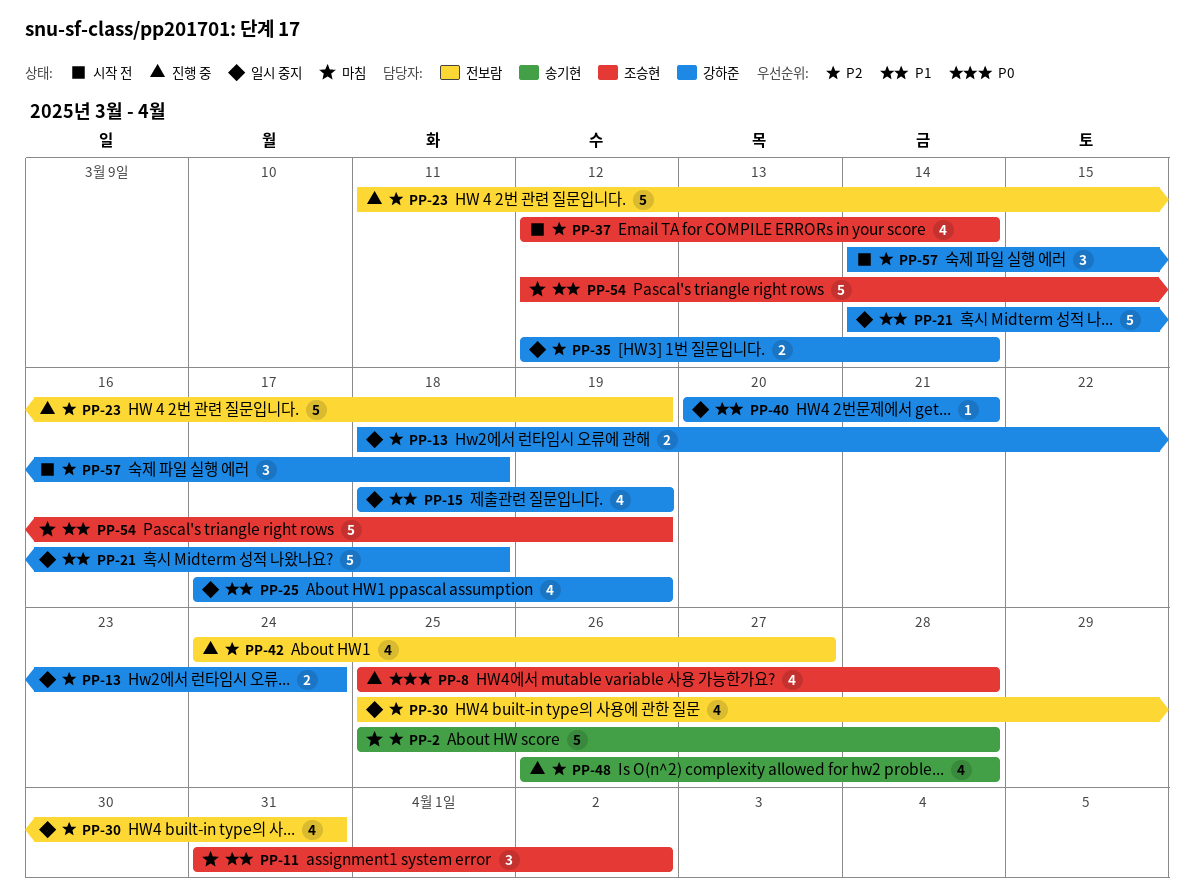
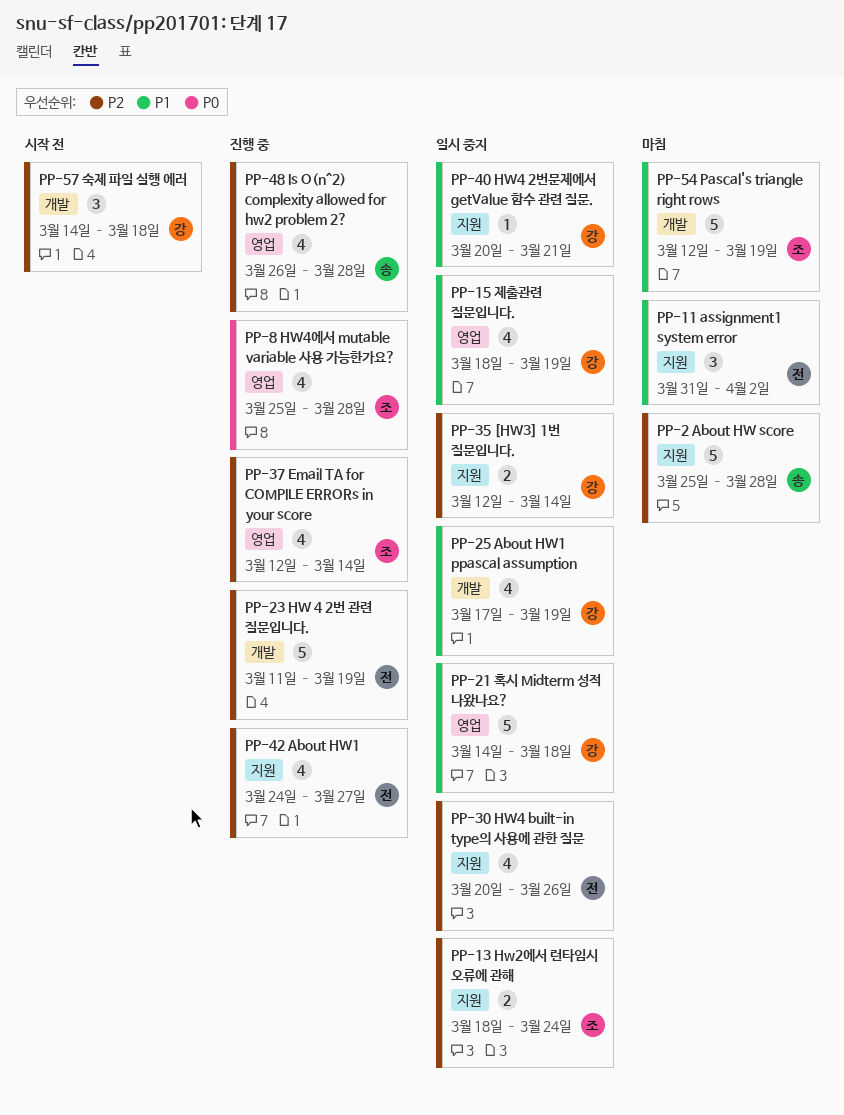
PP-11, owner: 조승현 -> 전보람
PP-13, owner: 강하준 -> 조승현
PP-30, start: Mar 25 -> Mar 20
PP-30, due: Mar 31 -> Mar 26
PP-37, status: 시작 전 -> 진행 중

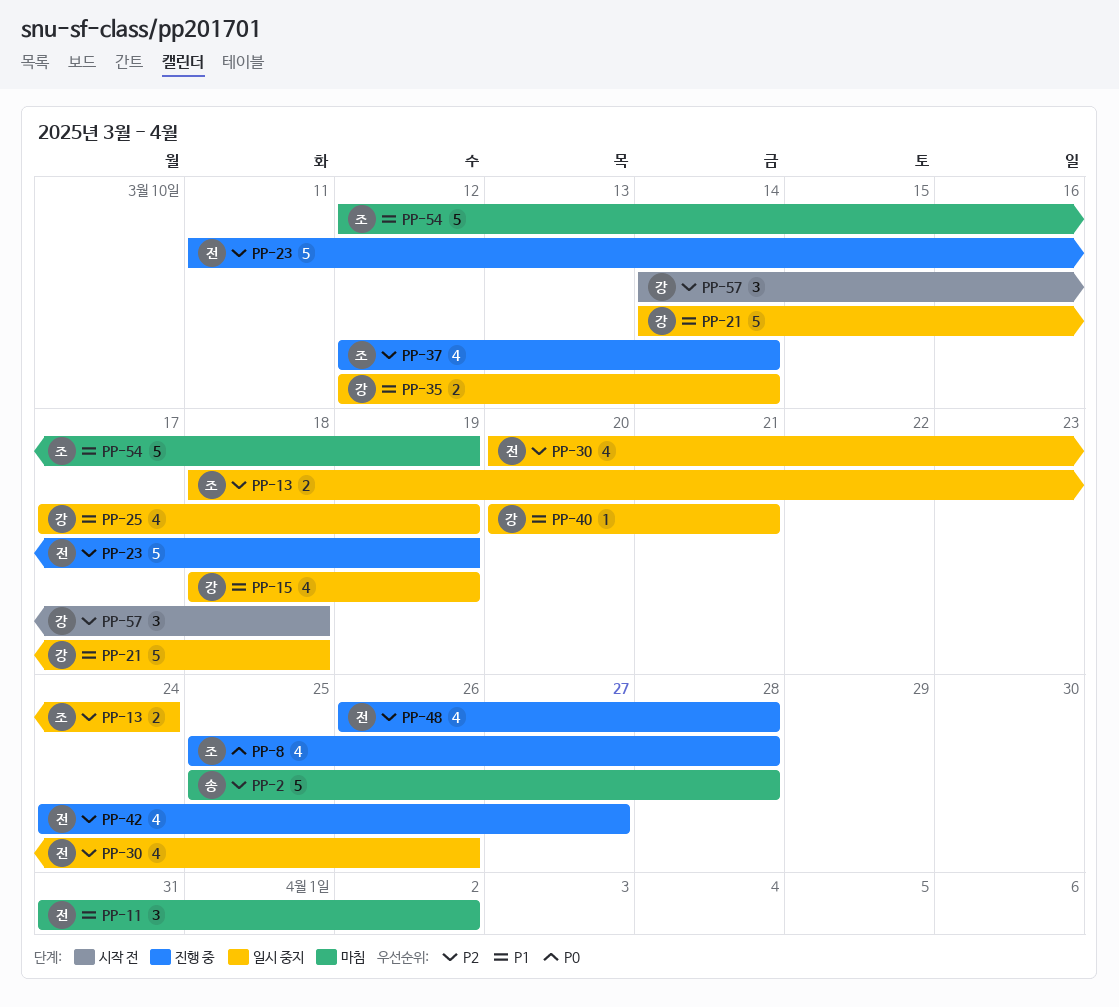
PP-35, priority: P2 -> P1
PP-48, owner: 송 -> 전

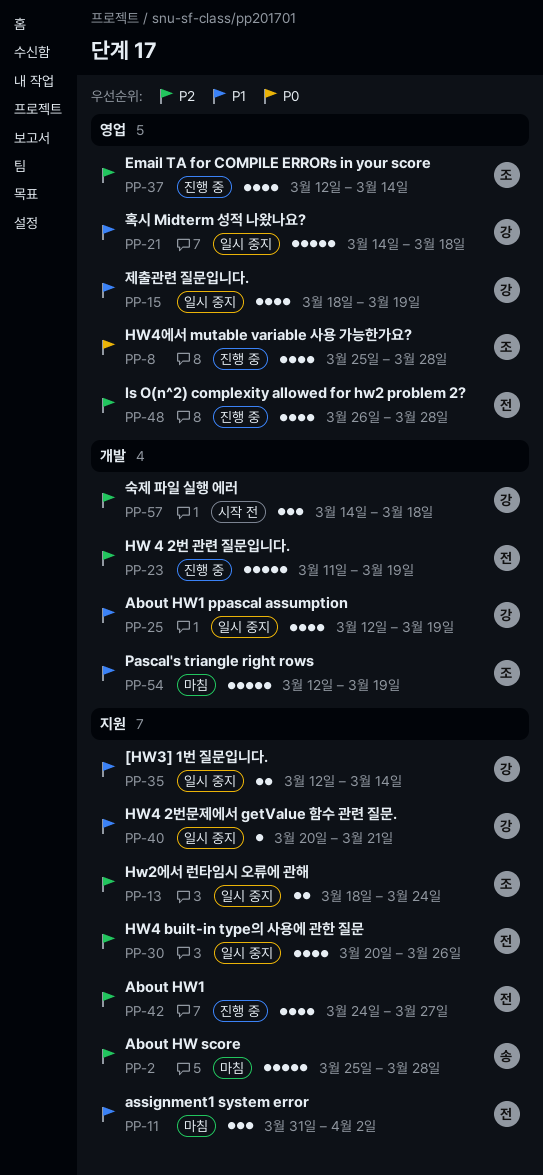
PP-25, start: Mar 17 -> Mar 12

